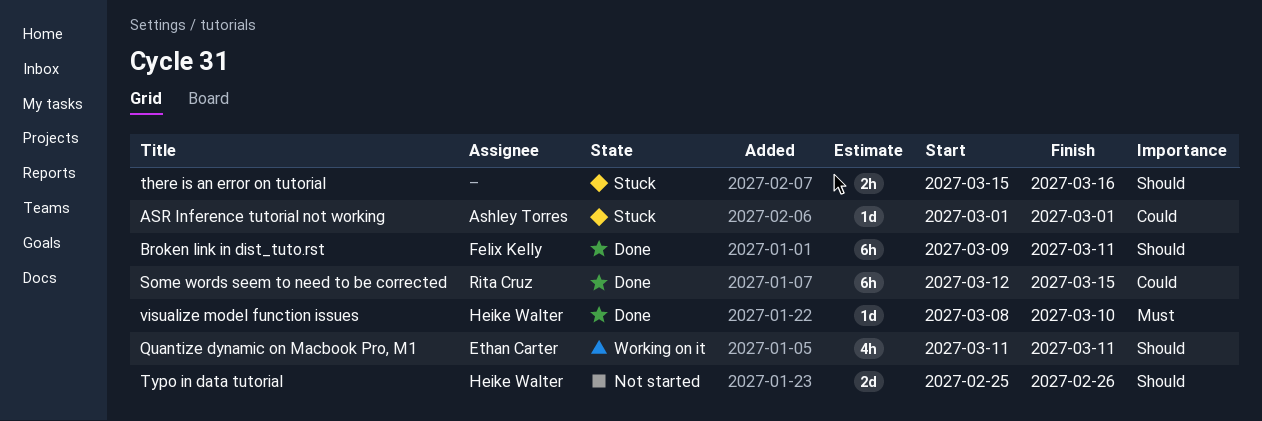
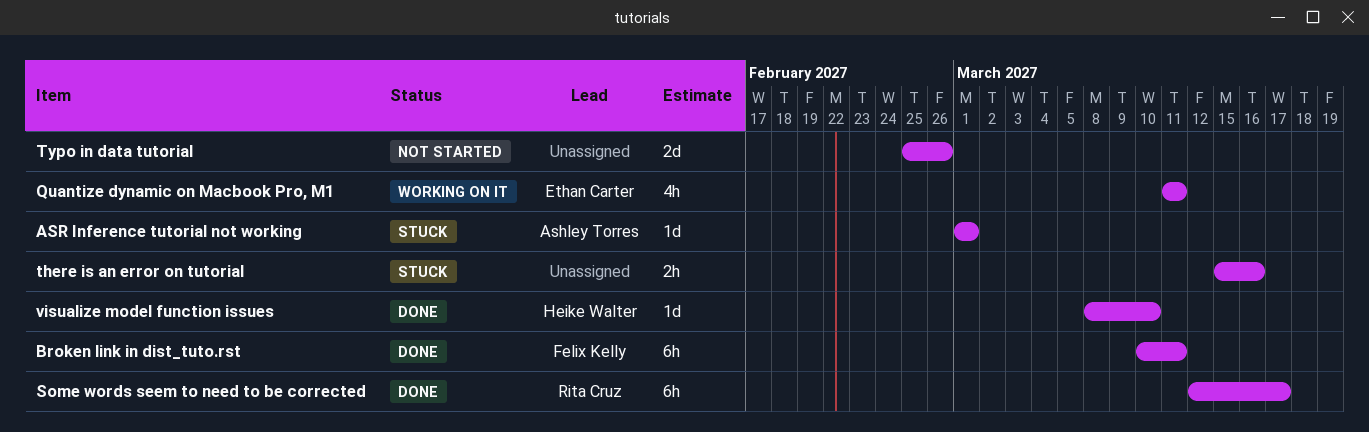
Broken link in dist_tuto.rst, start: Mar 9 -> Mar 10
Some words seem to need to be corrected, due: Mar 15 -> Mar 17
Typo in data tutorial, owner: Heike Walter -> none

